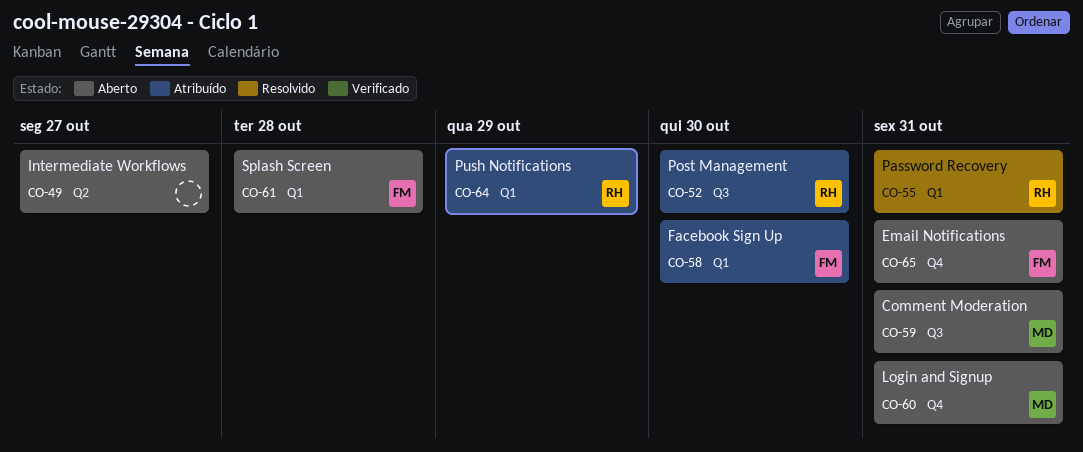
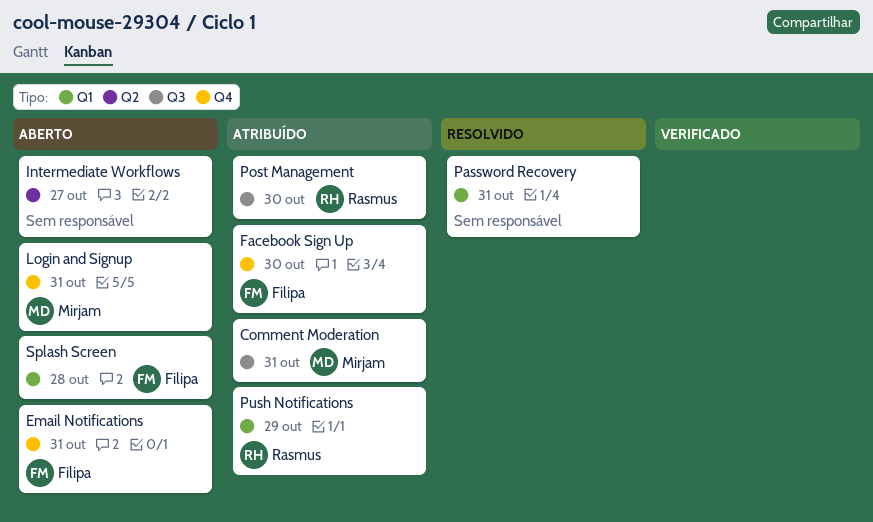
Comment Moderation, status: Aberto -> Atribuído
Facebook Sign Up, label: Q1 -> Q4
Password Recovery, owner: Rasmus -> none

